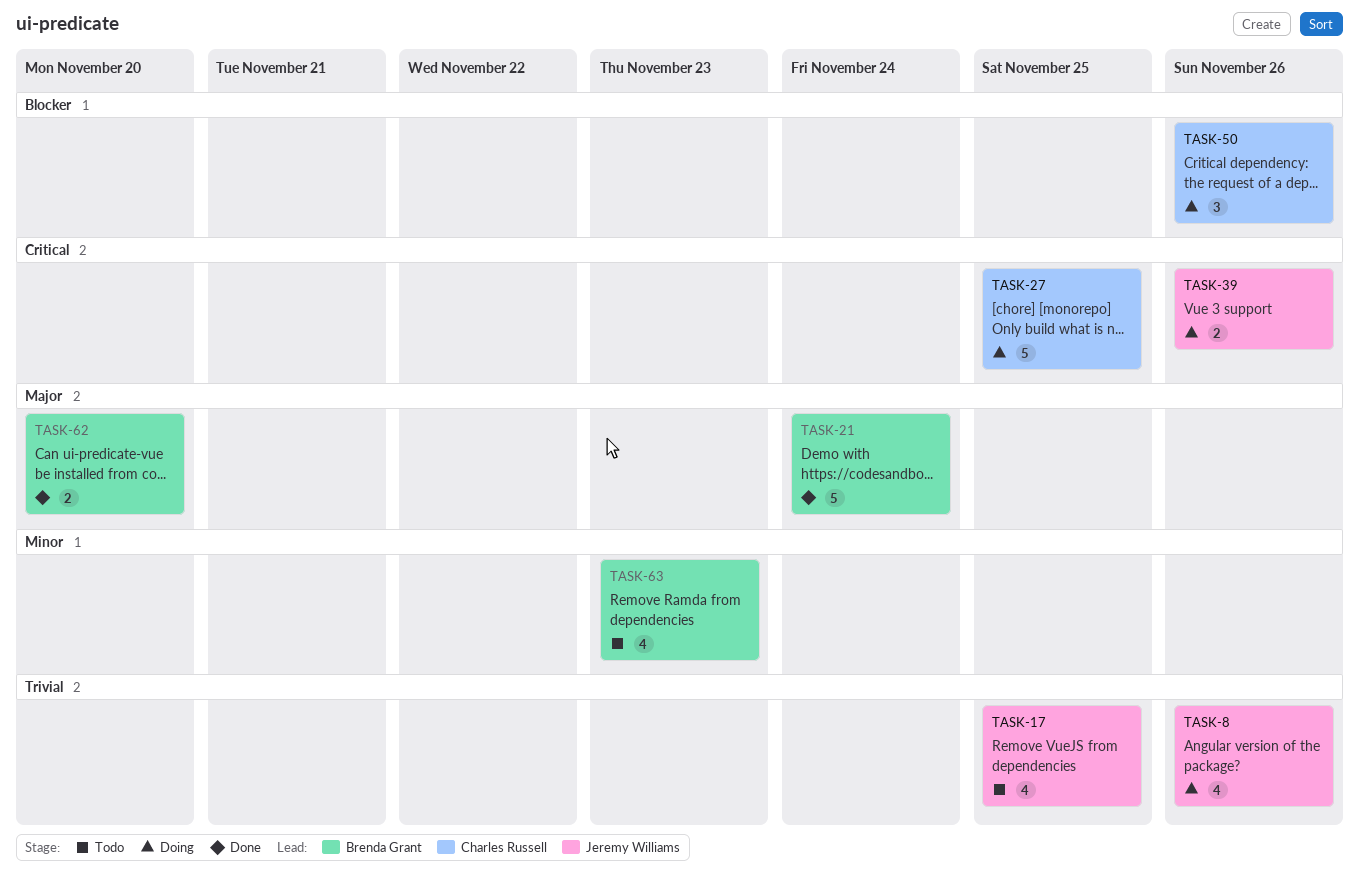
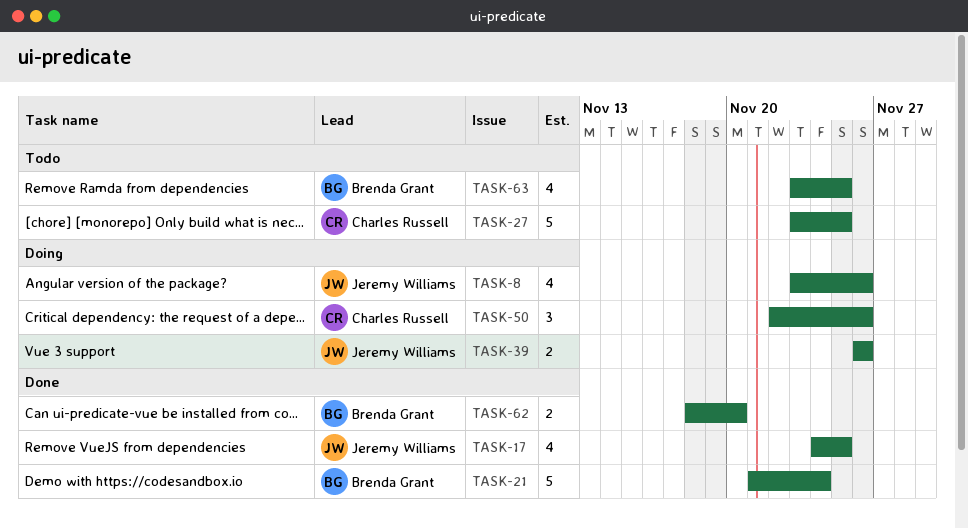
TASK-17, status: Todo -> Done
TASK-27, status: Doing -> Todo
TASK-63, due: Nov 23 -> Nov 25

